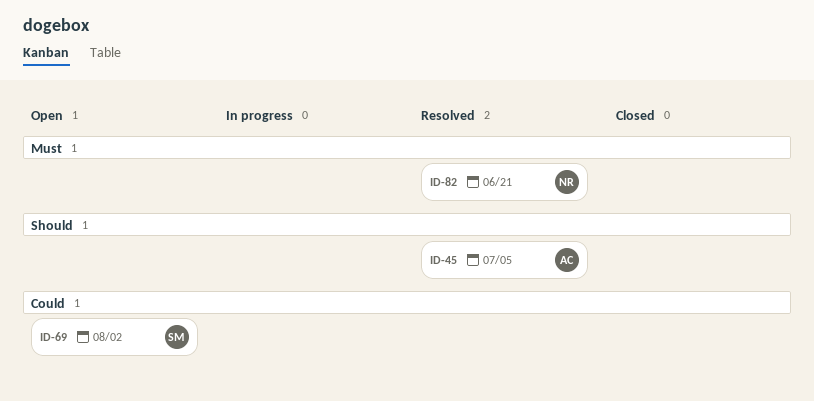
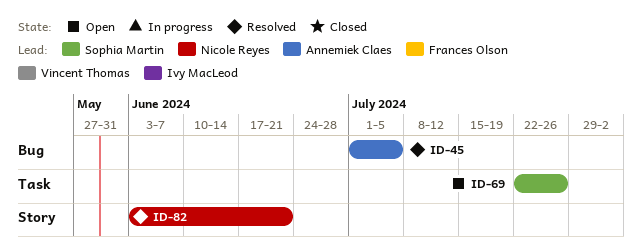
ID-69, due: Aug 2 -> Jul 26

